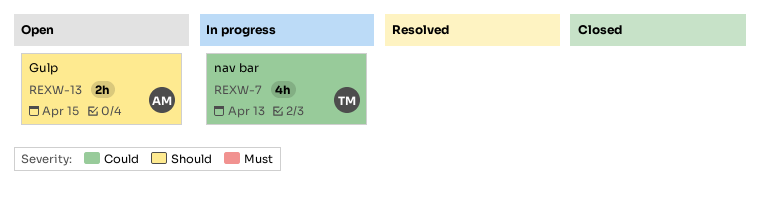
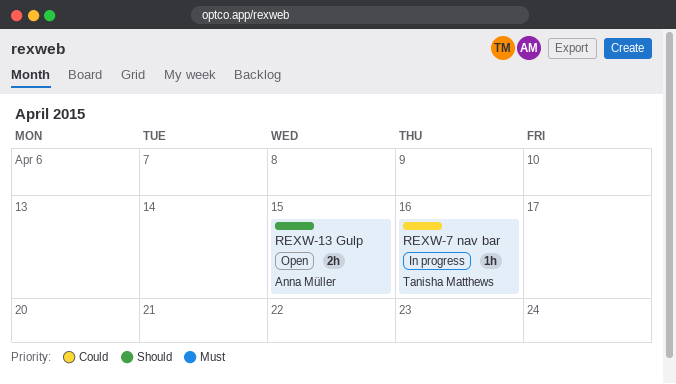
REXW-7, estimate: 4h -> 1h
REXW-7, due: Apr 13 -> Apr 16

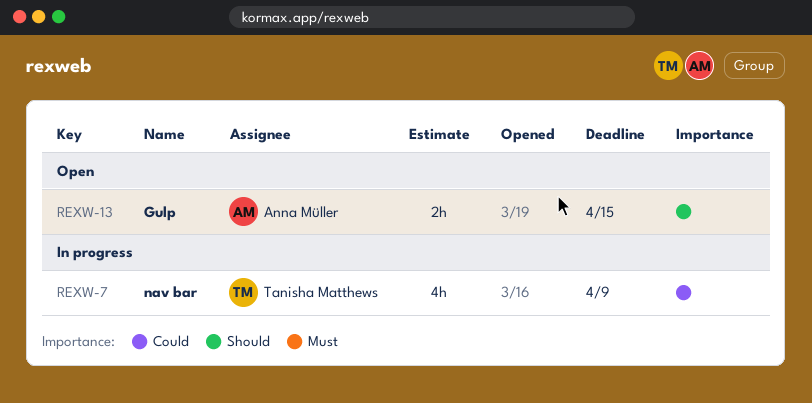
REXW-7, estimate: 1h -> 4h
REXW-7, due: Apr 16 -> Apr 9

